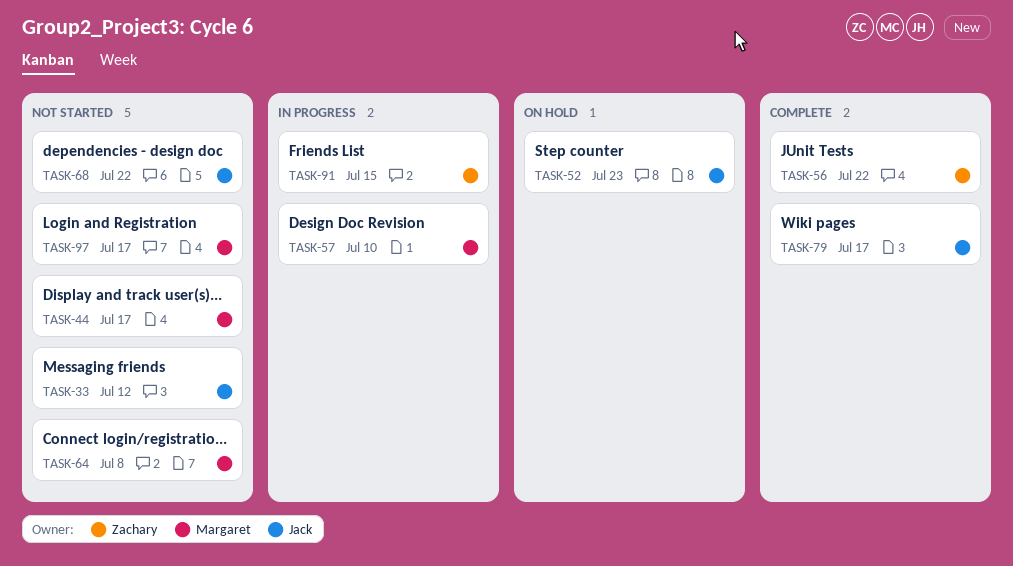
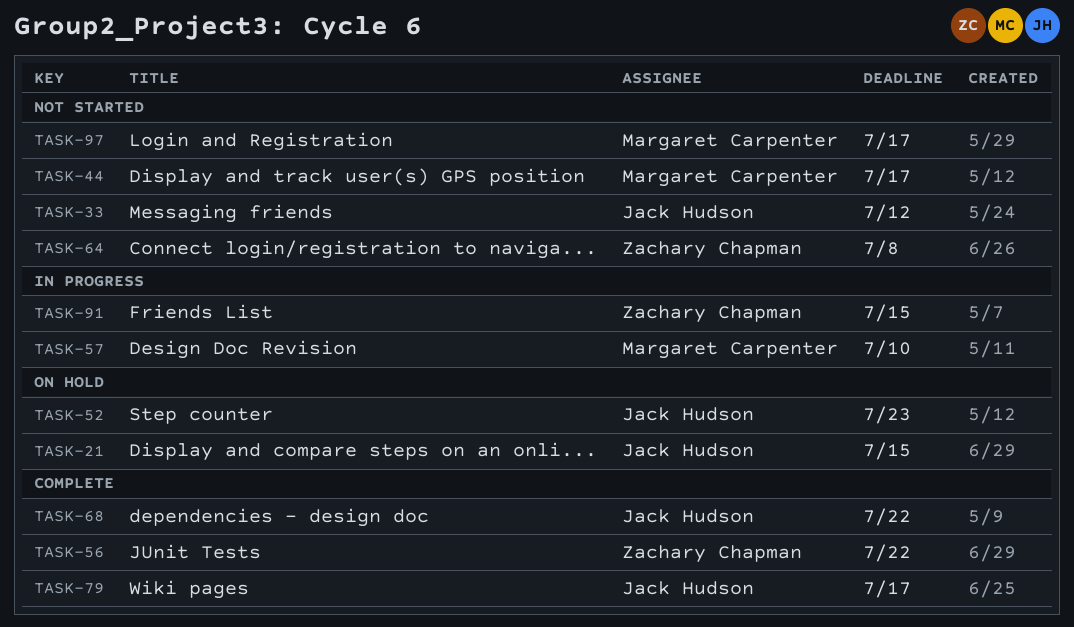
TASK-21: none -> present
TASK-64, owner: Margaret Carpenter -> Zachary Chapman
TASK-68, status: Not started -> Complete

